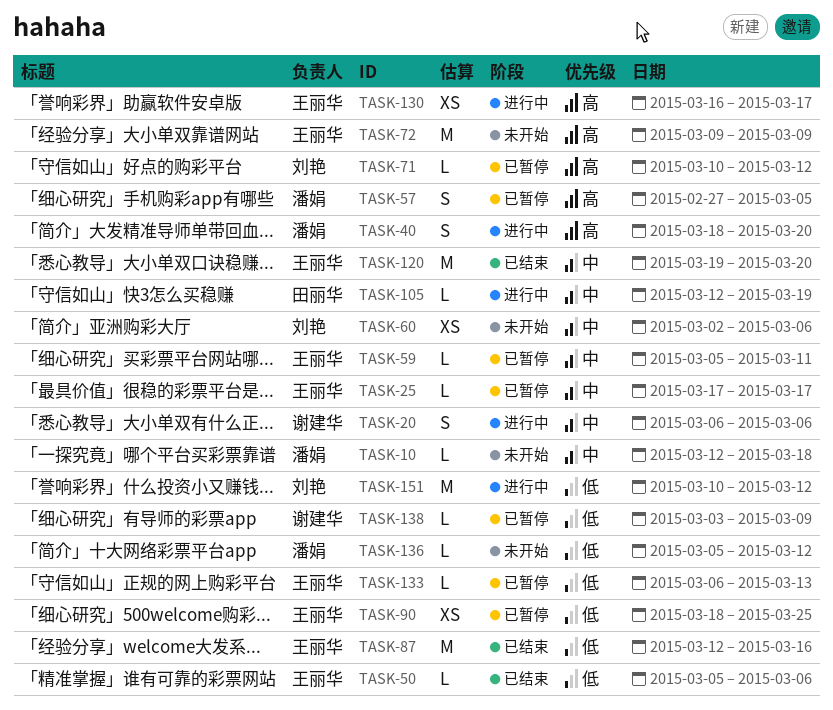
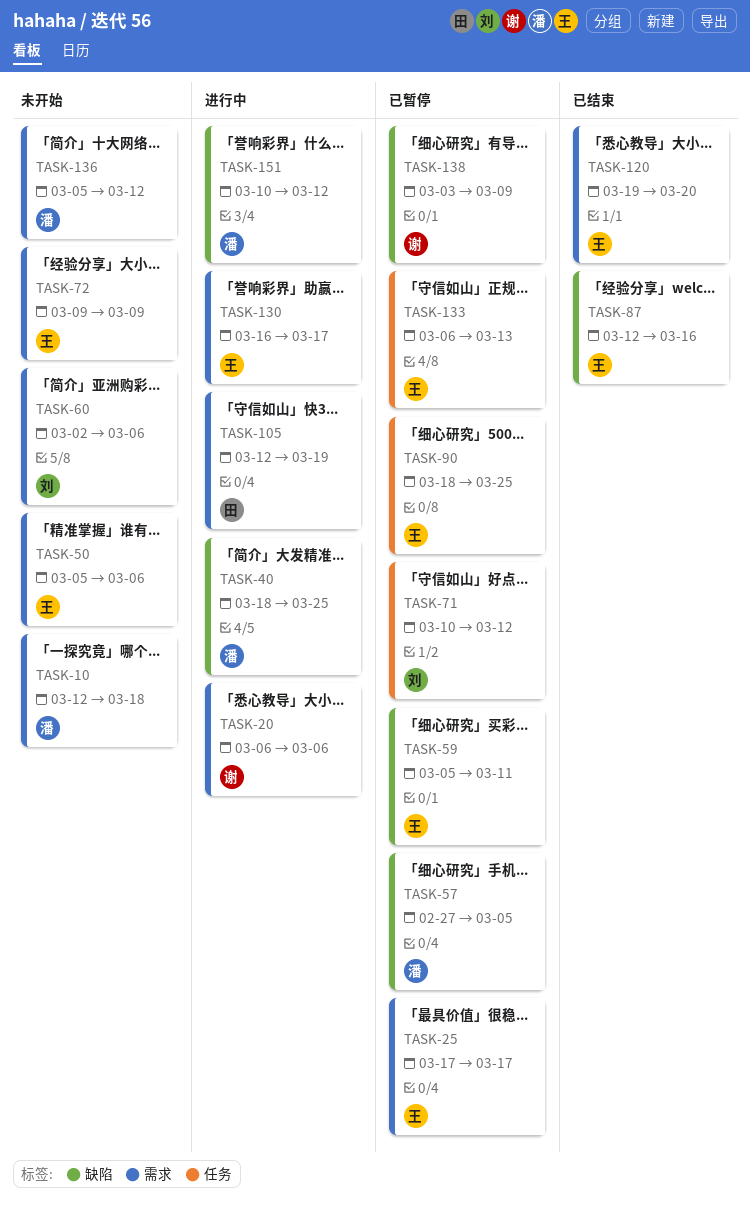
TASK-40, due: Mar 20 -> Mar 25
TASK-50, status: 已结束 -> 未开始
TASK-151, owner: 刘艳 -> 潘娟

